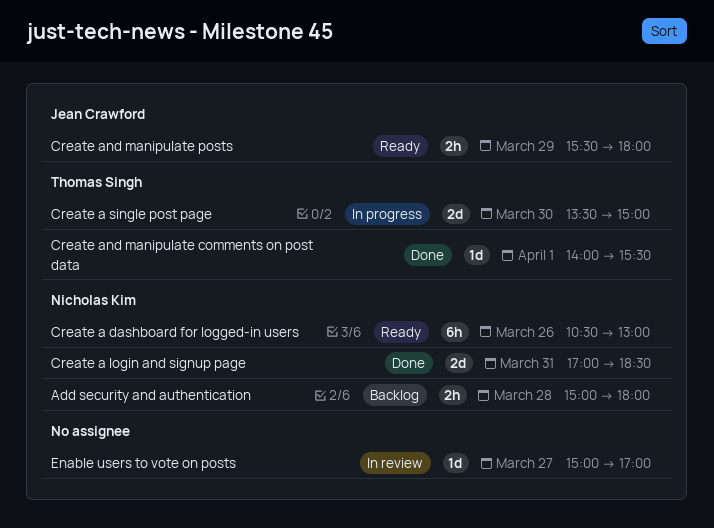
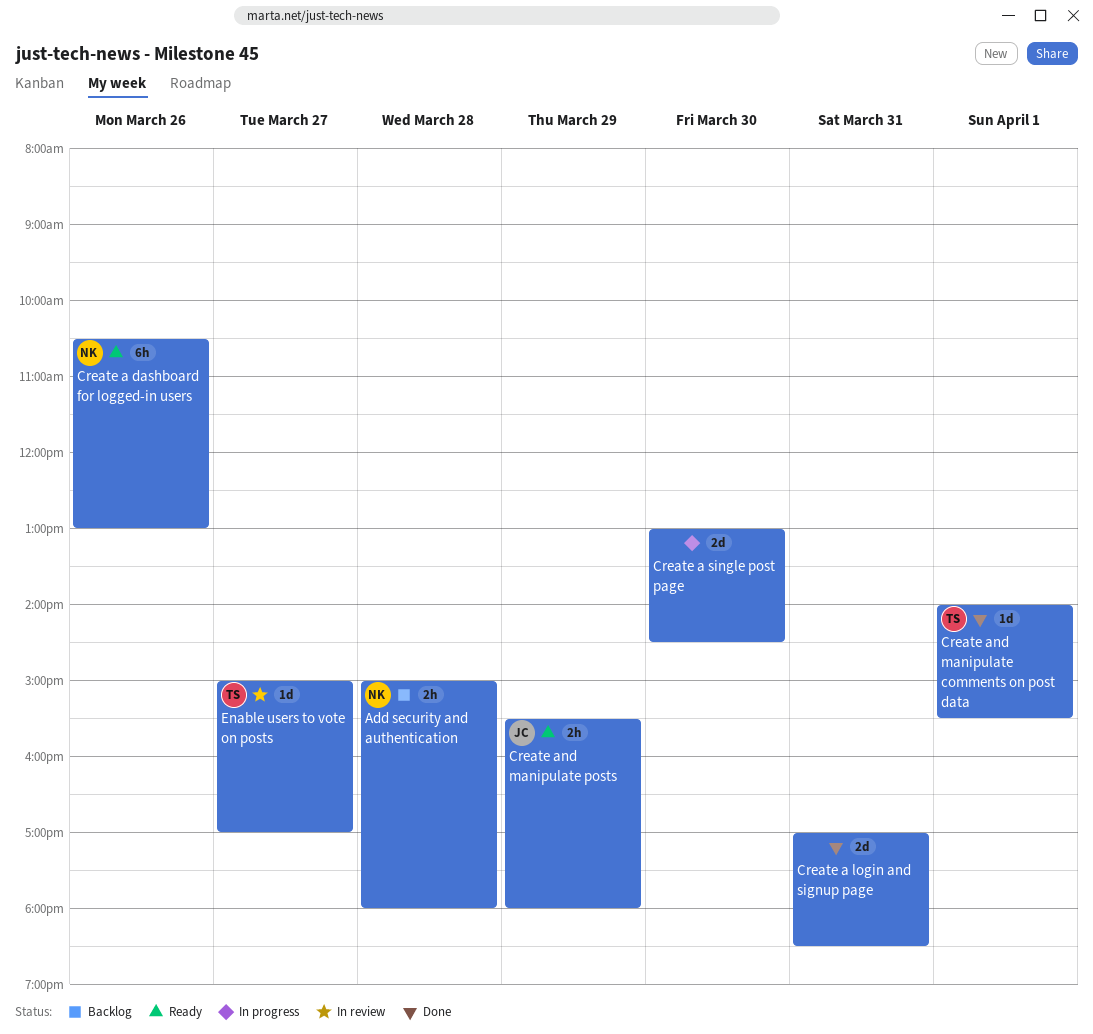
Create a login and signup page, owner: Nicholas Kim -> none
Create a single post page, owner: Thomas Singh -> none
Create a single post page, begins: 13:30 -> 13:00
Create a single post page, ends: 15:00 -> 14:30
Enable users to vote on posts, owner: none -> Thomas Singh

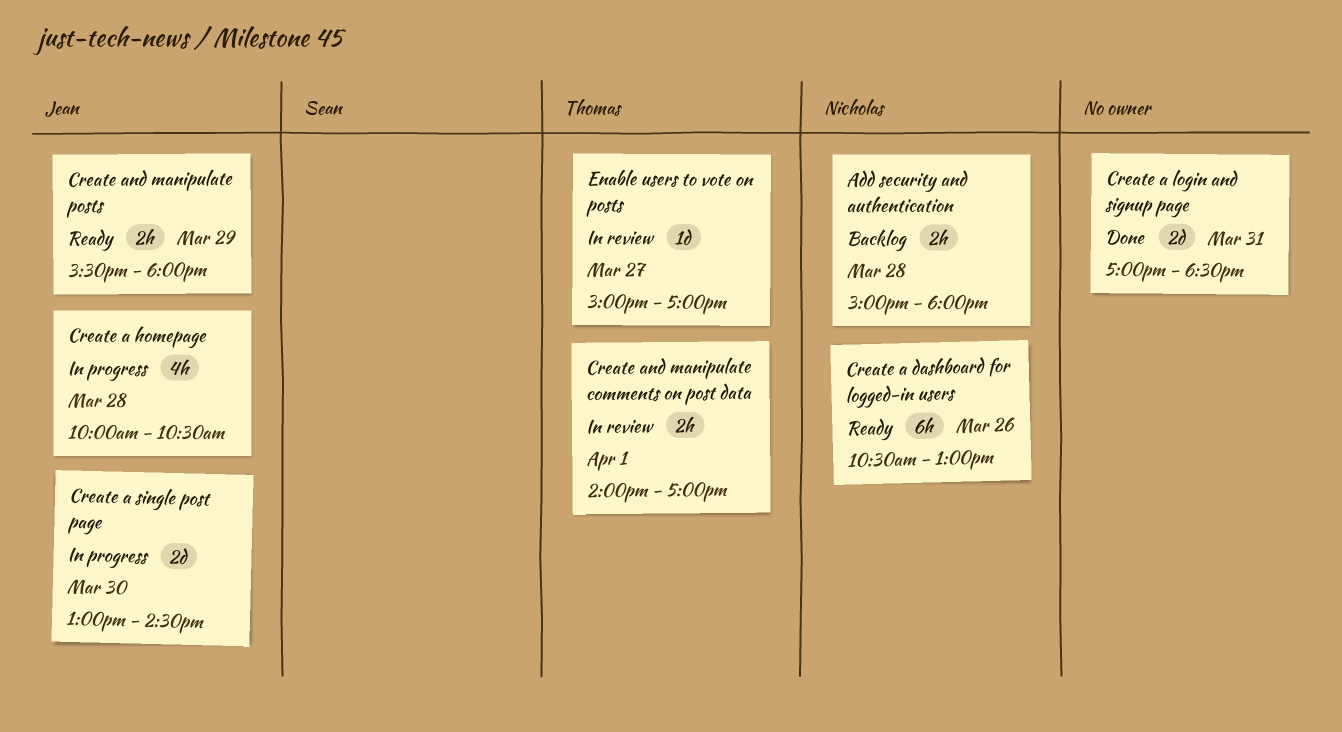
Create a homepage: none -> present
Create a single post page, owner: none -> Jean
Create and manipulate comments on post data, status: Done -> In review
Create and manipulate comments on post data, estimate: 1d -> 2h
Create and manipulate comments on post data, ends: 15:30 -> 17:00

